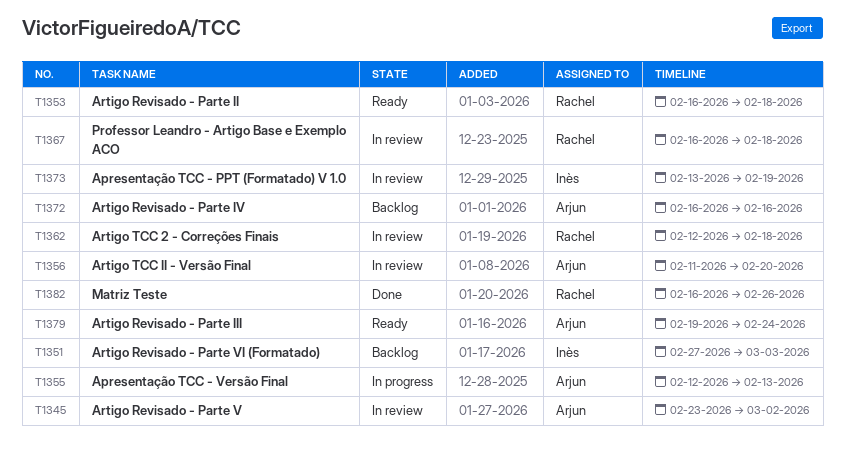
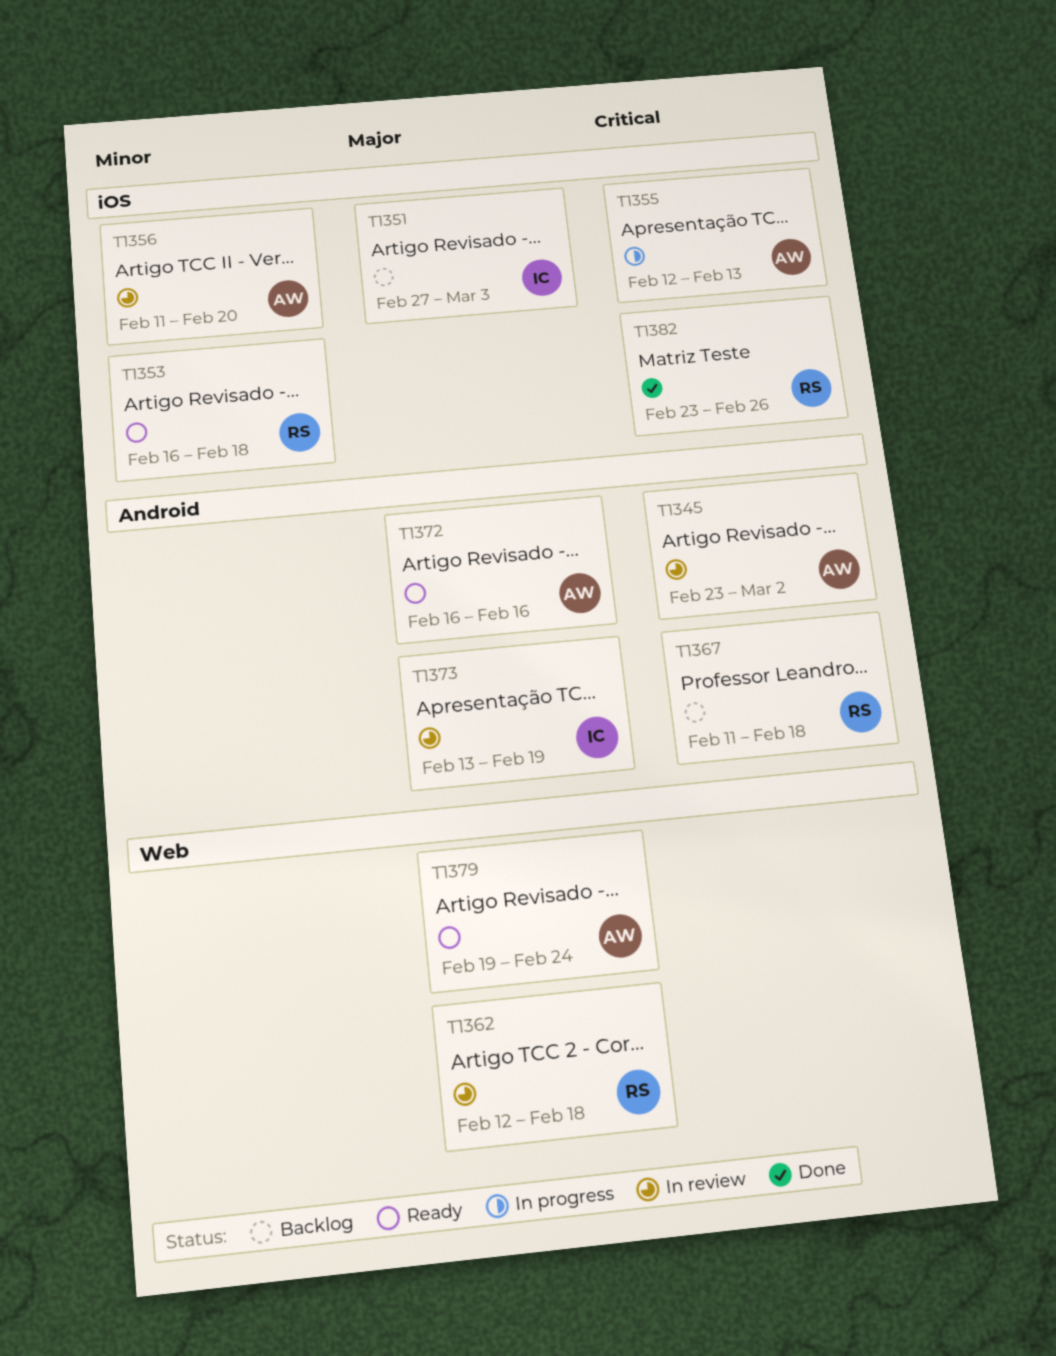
T1367, status: In review -> Backlog
T1367, start: Feb 16 -> Feb 11
T1372, status: Backlog -> Ready
T1382, start: Feb 16 -> Feb 23

